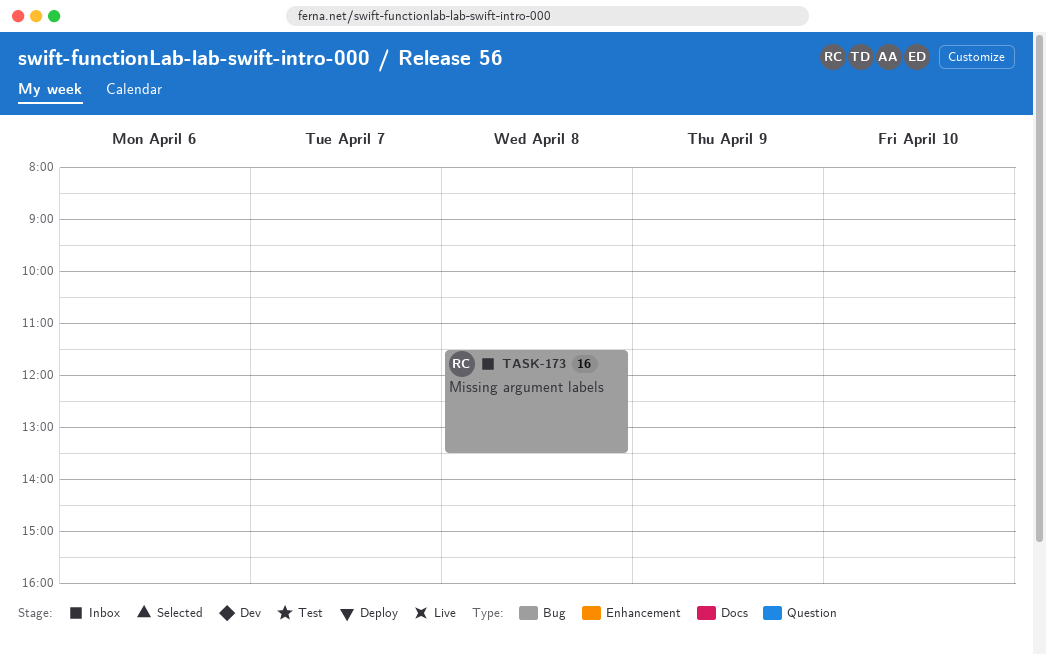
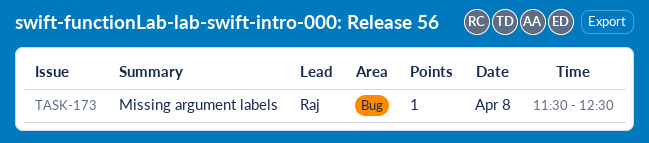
TASK-173, estimate: 16 -> 1
TASK-173, ends: 13:30 -> 12:30

